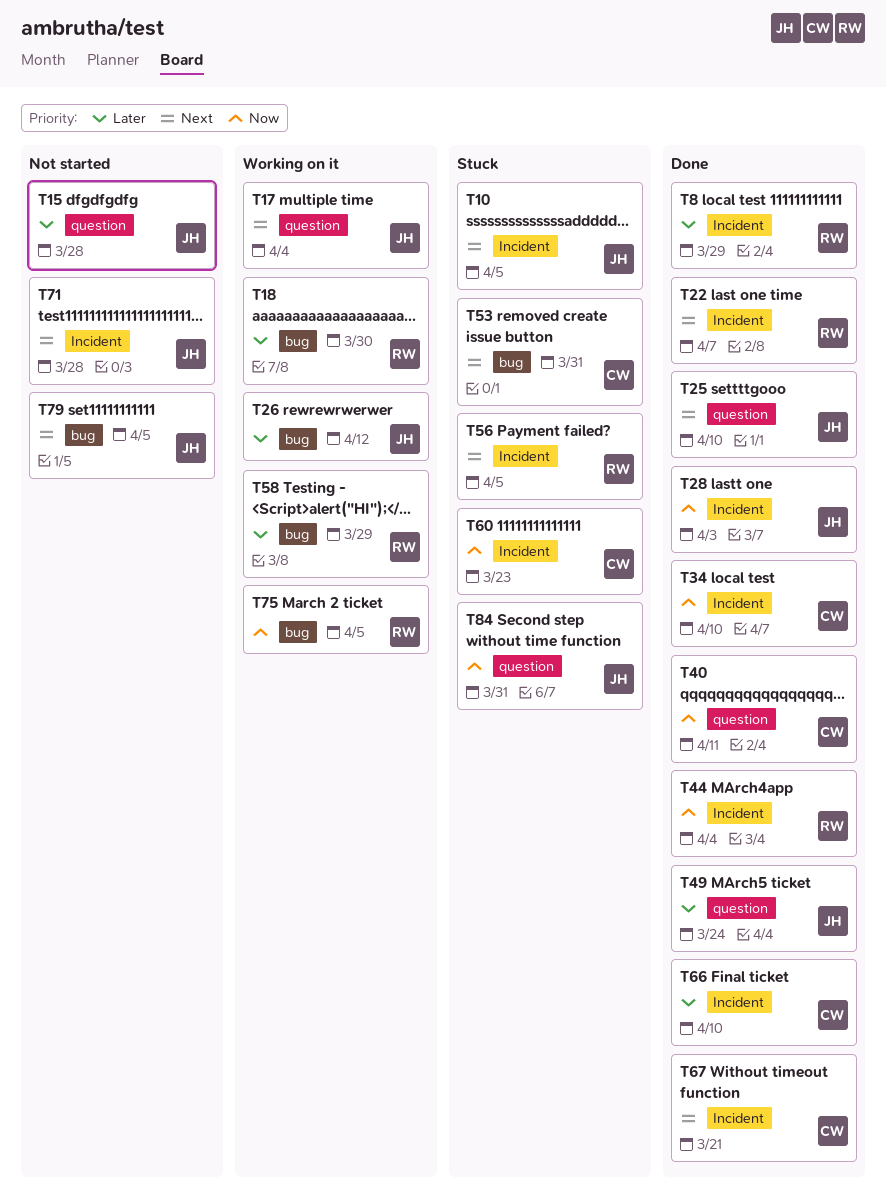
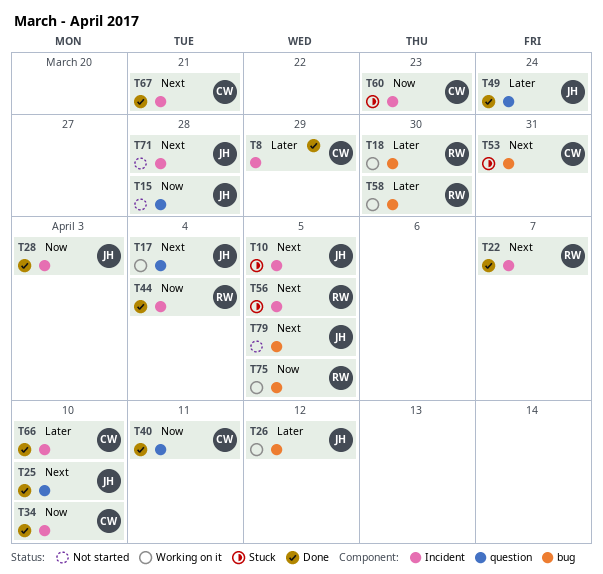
T8, owner: RW -> CW
T15, priority: Later -> Now
T58, due: Mar 29 -> Mar 30
T84: present -> none

